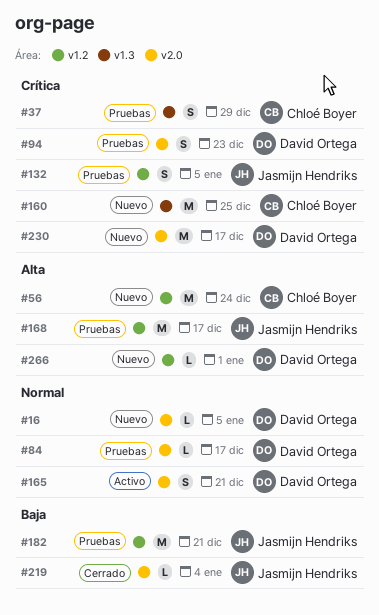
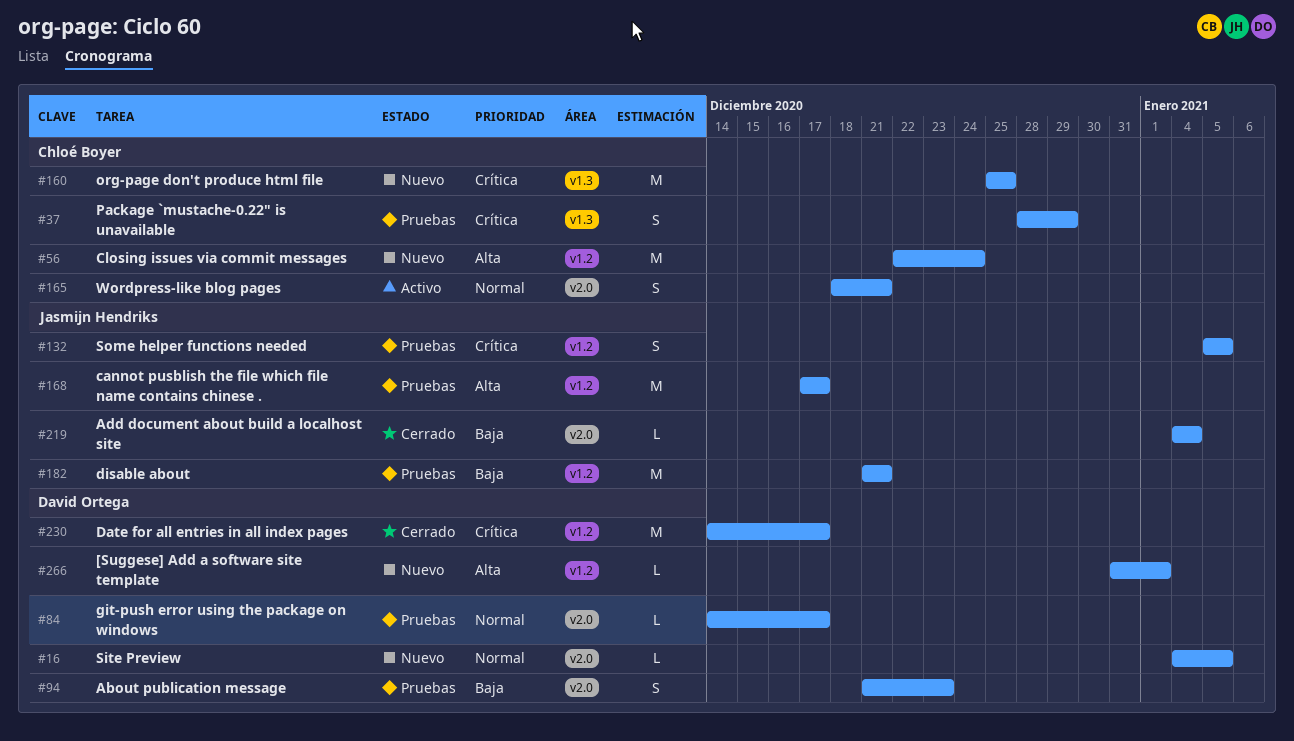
#94, priority: Crítica -> Baja
#165, owner: David Ortega -> Chloé Boyer
#230, status: Nuevo -> Cerrado
#230, label: v2.0 -> v1.2

